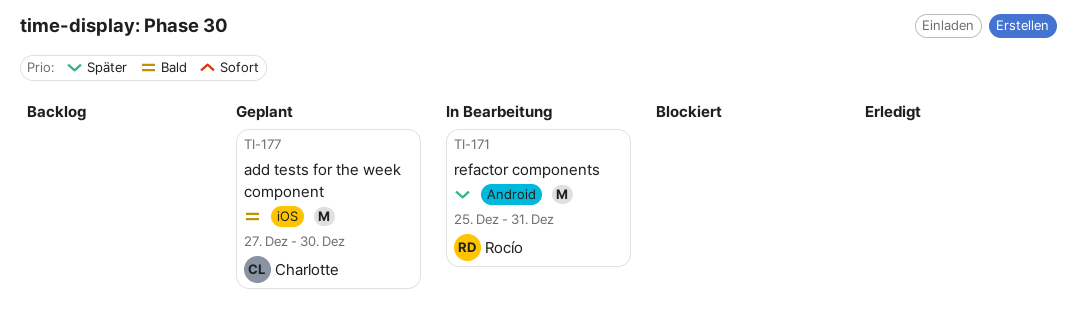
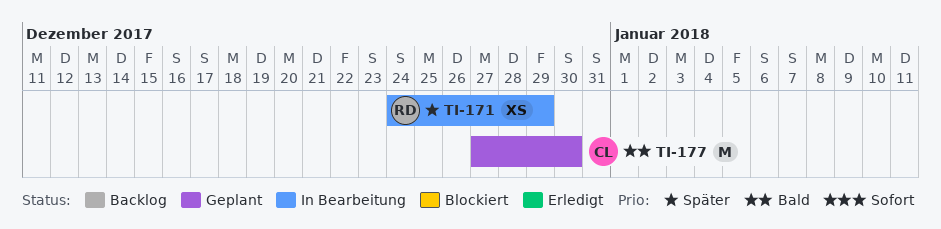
TI-171, estimate: M -> XS
TI-171, start: Dec 25 -> Dec 24
TI-171, due: Dec 31 -> Dec 29

